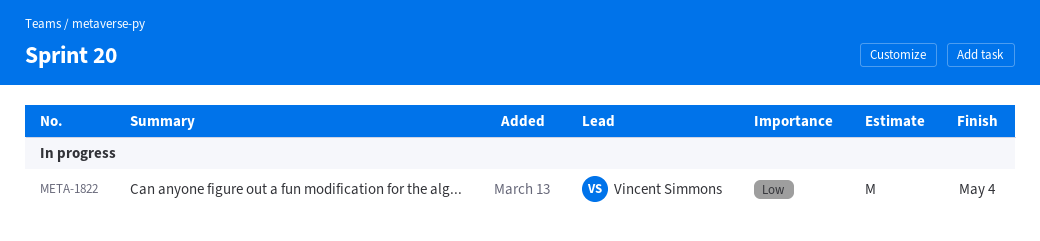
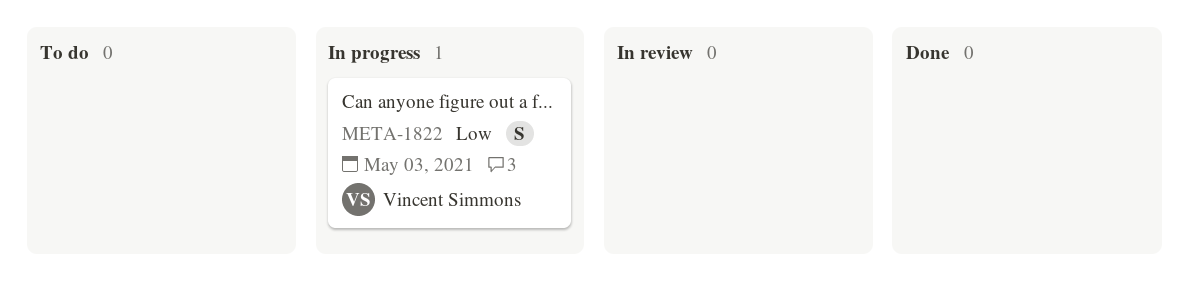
META-1822, estimate: M -> S
META-1822, due: May 4 -> May 3

